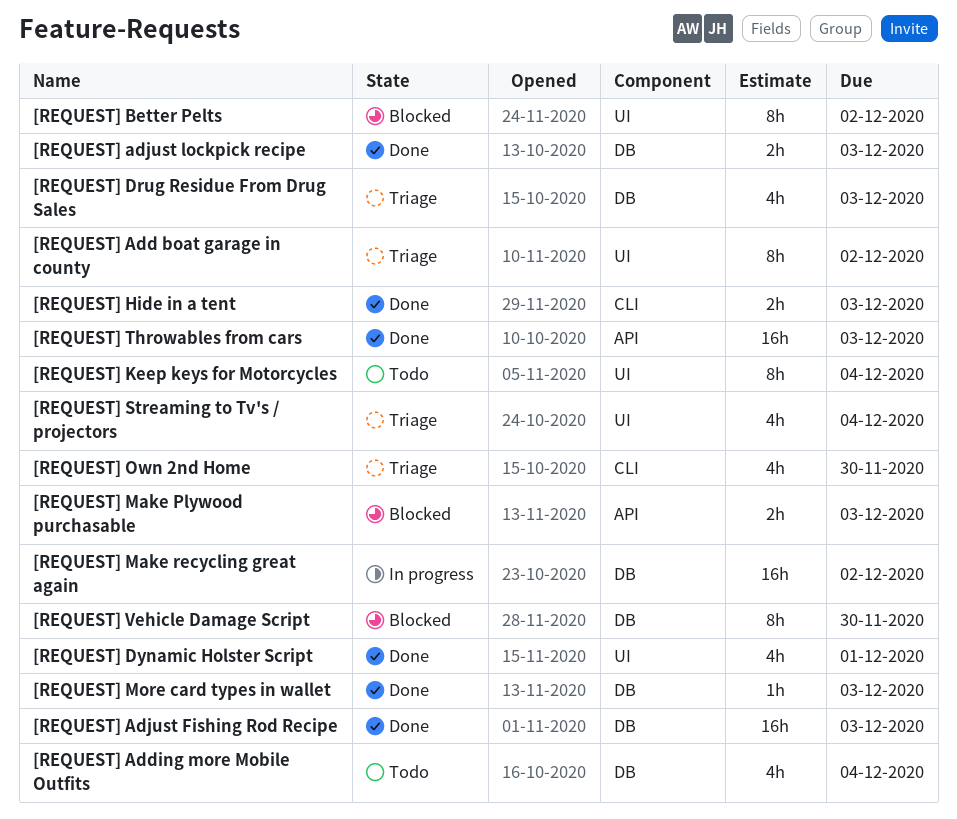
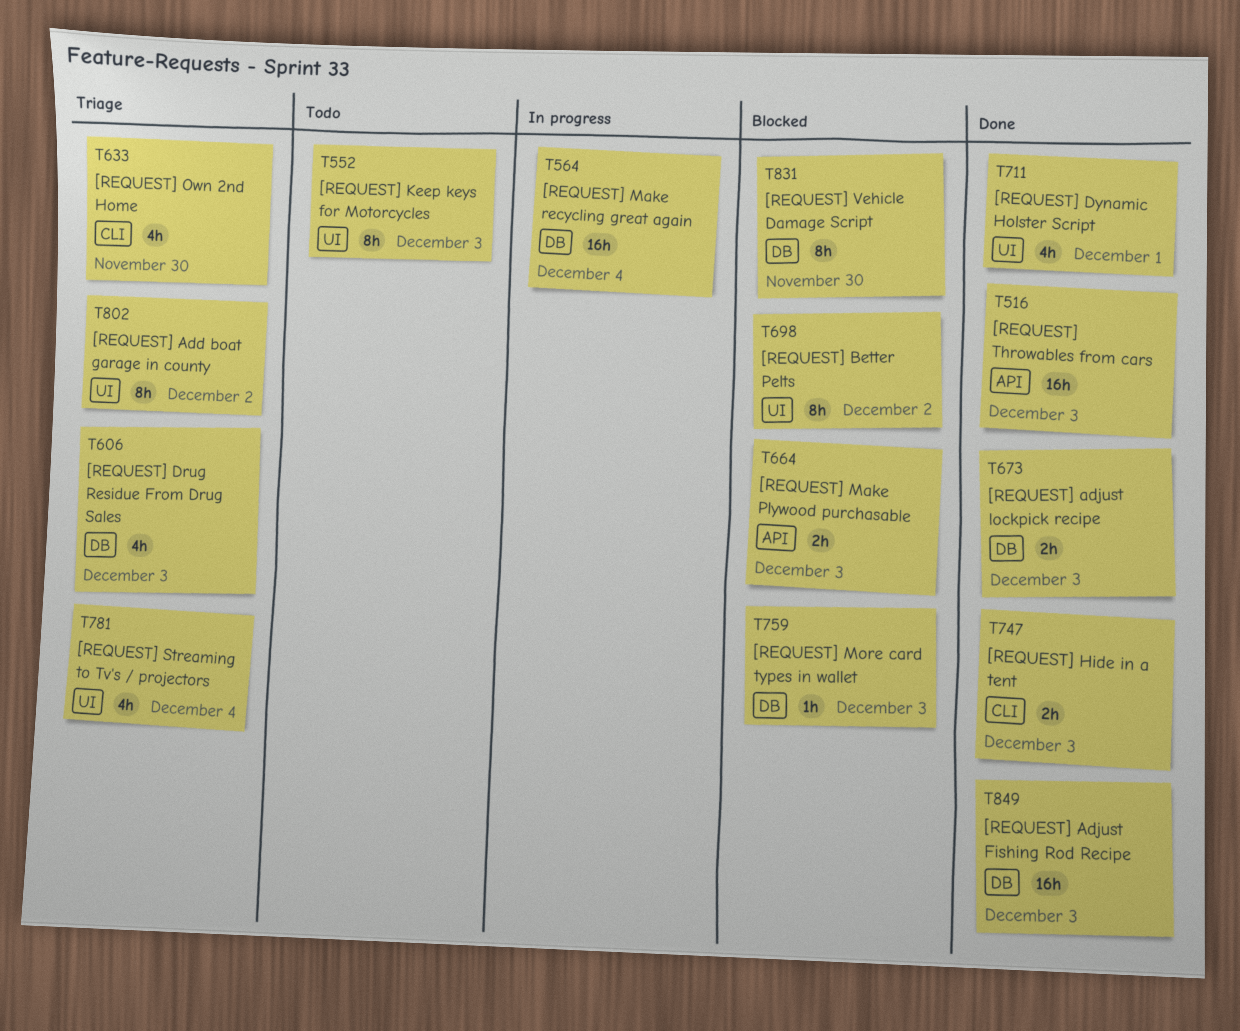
[REQUEST] Adding more Mobile Outfits: present -> none
[REQUEST] Keep keys for Motorcycles, due: Dec 4 -> Dec 3
[REQUEST] Make recycling great again, due: Dec 2 -> Dec 4
[REQUEST] More card types in wallet, status: Done -> Blocked

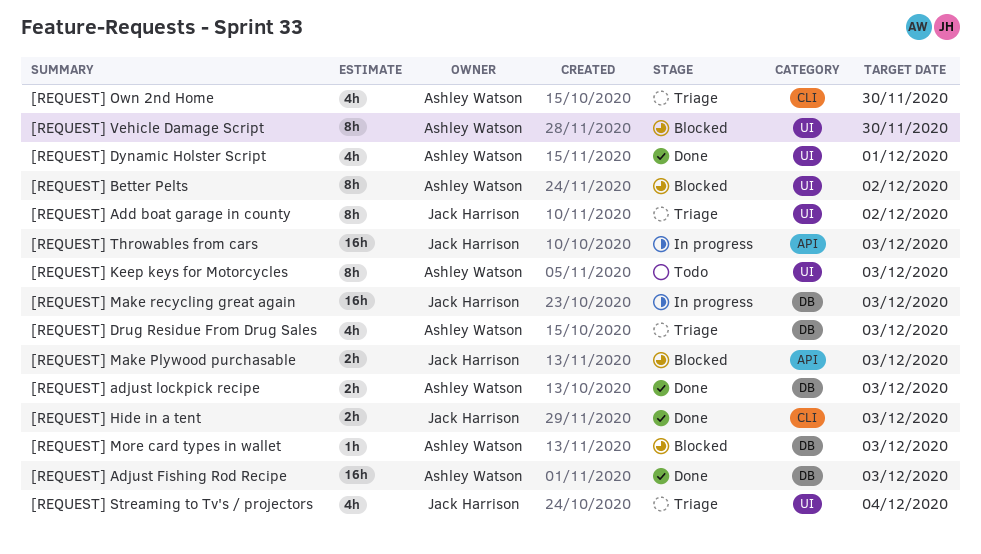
[REQUEST] Make recycling great again, due: Dec 4 -> Dec 3
[REQUEST] Throwables from cars, status: Done -> In progress
[REQUEST] Vehicle Damage Script, label: DB -> UI

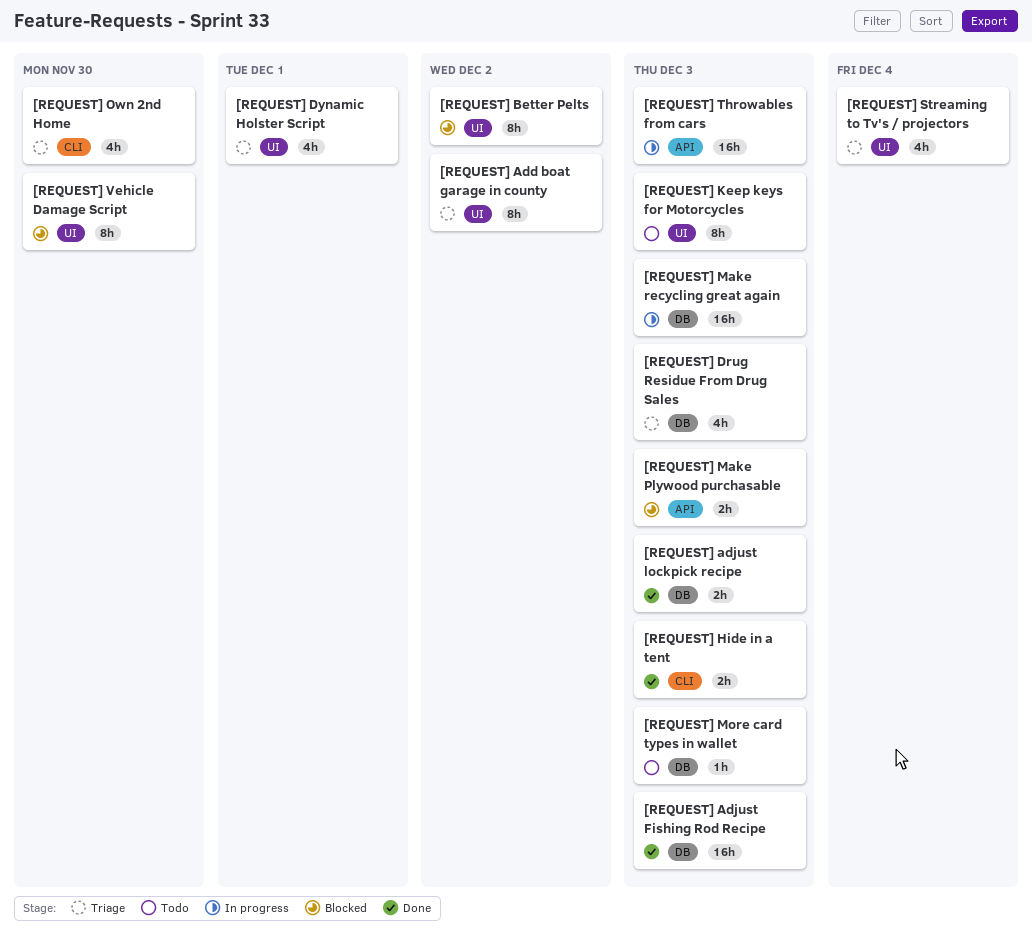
[REQUEST] Dynamic Holster Script, status: Done -> Triage
[REQUEST] More card types in wallet, status: Blocked -> Todo

